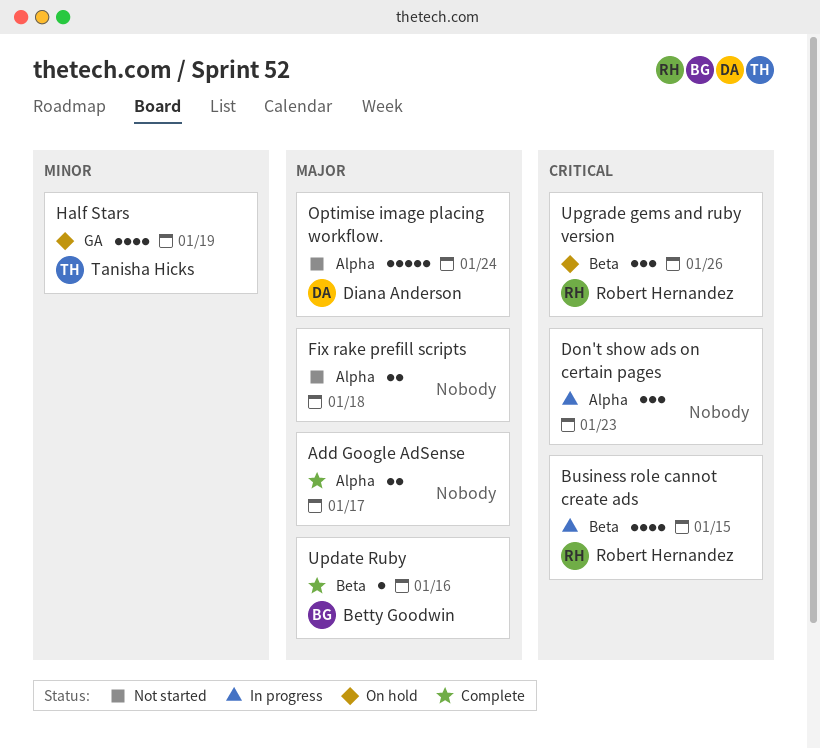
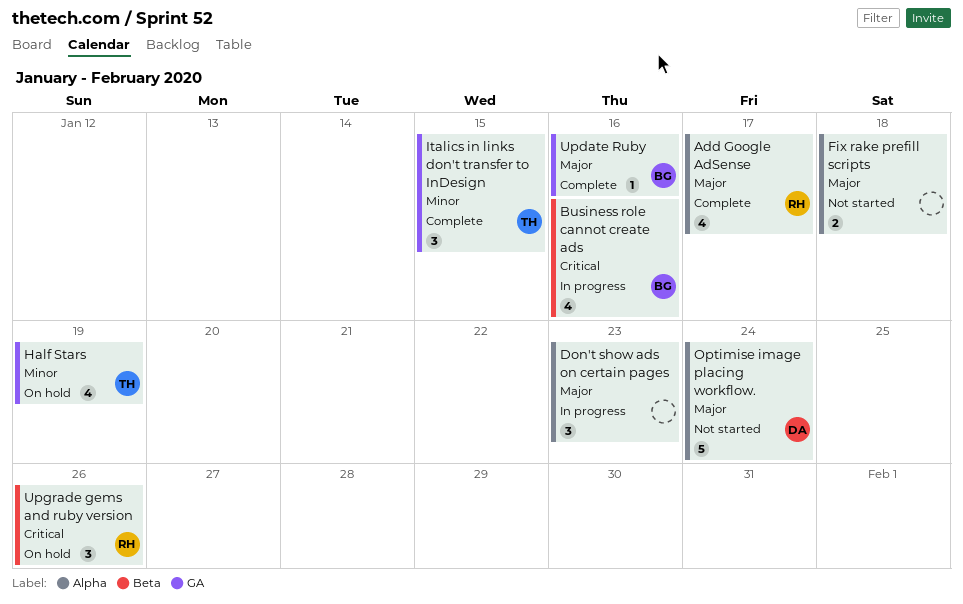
Add Google AdSense, owner: none -> Robert Hernandez
Add Google AdSense, estimate: 2 -> 4
Business role cannot create ads, owner: Robert Hernandez -> Betty Goodwin
Business role cannot create ads, due: Jan 15 -> Jan 16
Don't show ads on certain pages, priority: Critical -> Major
Italics in links don't transfer to InDesign: none -> present
Update Ruby, label: Beta -> GA

